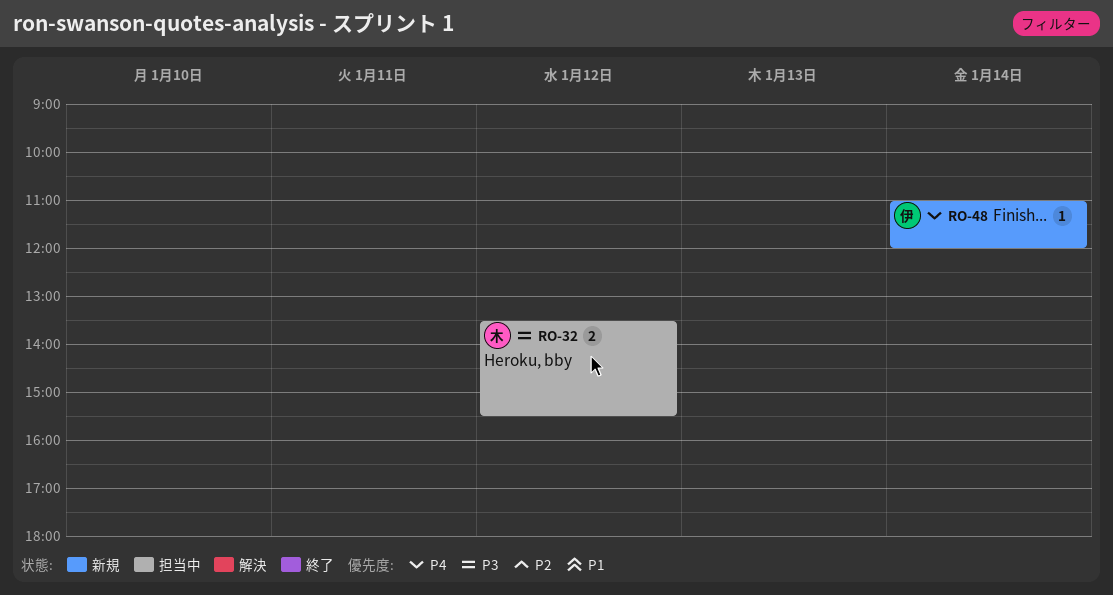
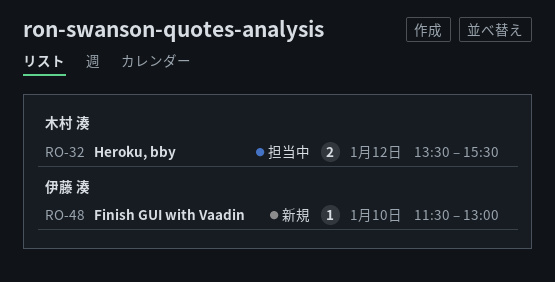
RO-48, day: Jan 14 -> Jan 10
RO-48, begins: 11:00 -> 11:30
RO-48, ends: 12:00 -> 13:00

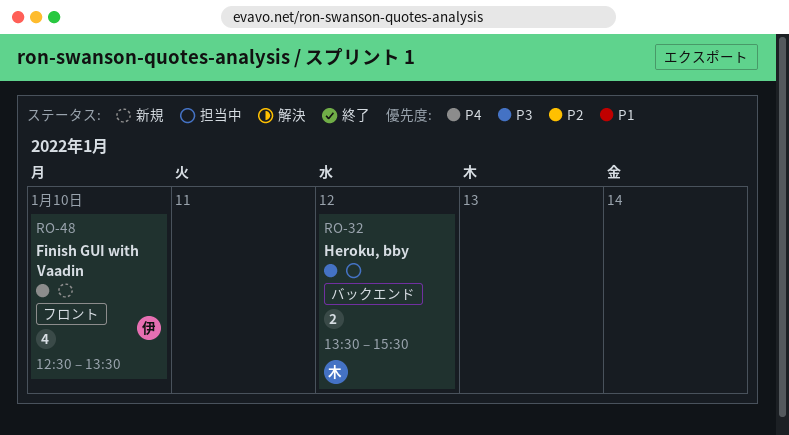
RO-48, estimate: 1 -> 4
RO-48, begins: 11:30 -> 12:30
RO-48, ends: 13:00 -> 13:30

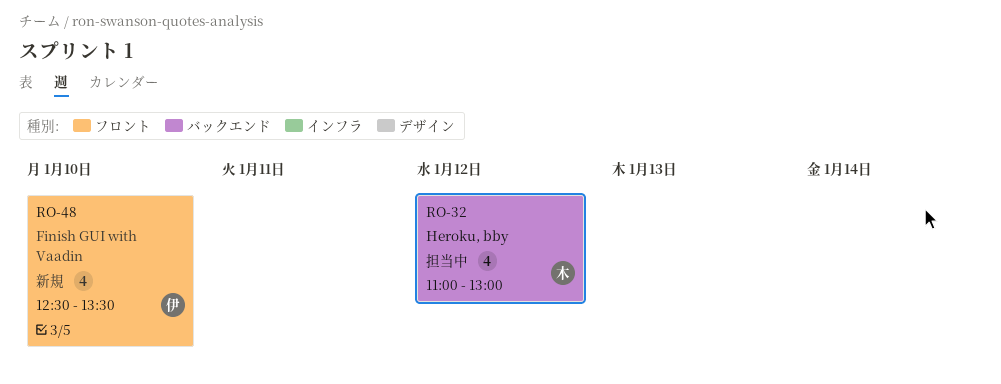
RO-32, estimate: 2 -> 4
RO-32, begins: 13:30 -> 11:00
RO-32, ends: 15:30 -> 13:00

